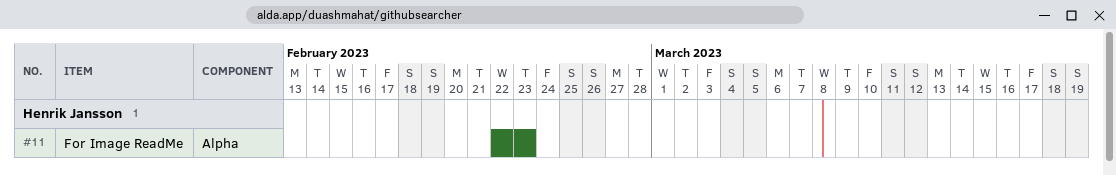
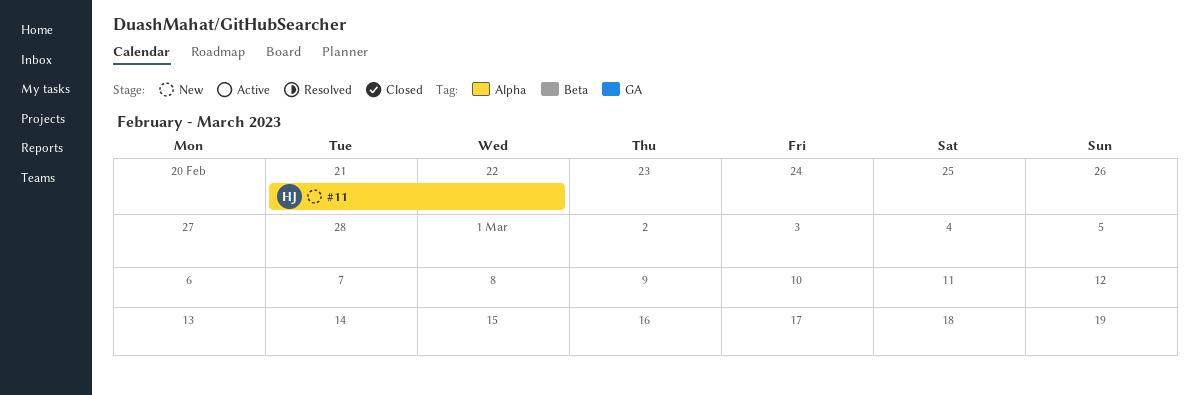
#11, start: Feb 22 -> Feb 21
#11, due: Feb 23 -> Feb 22

